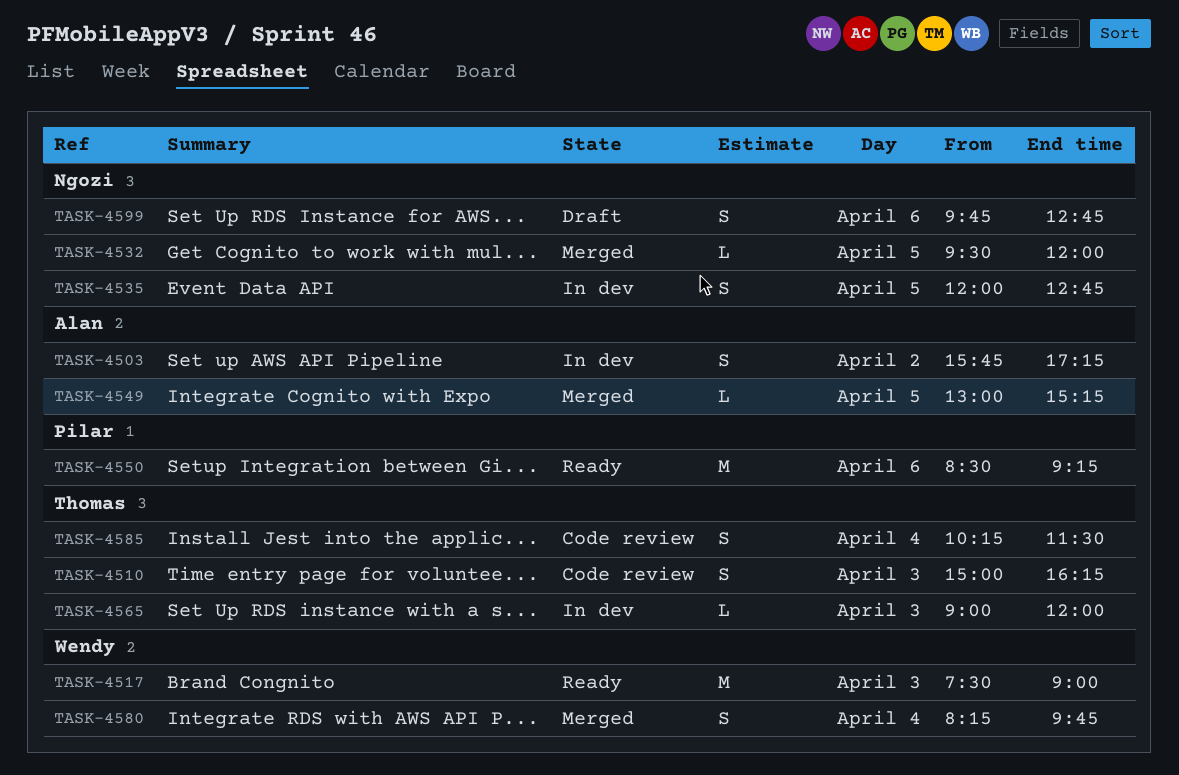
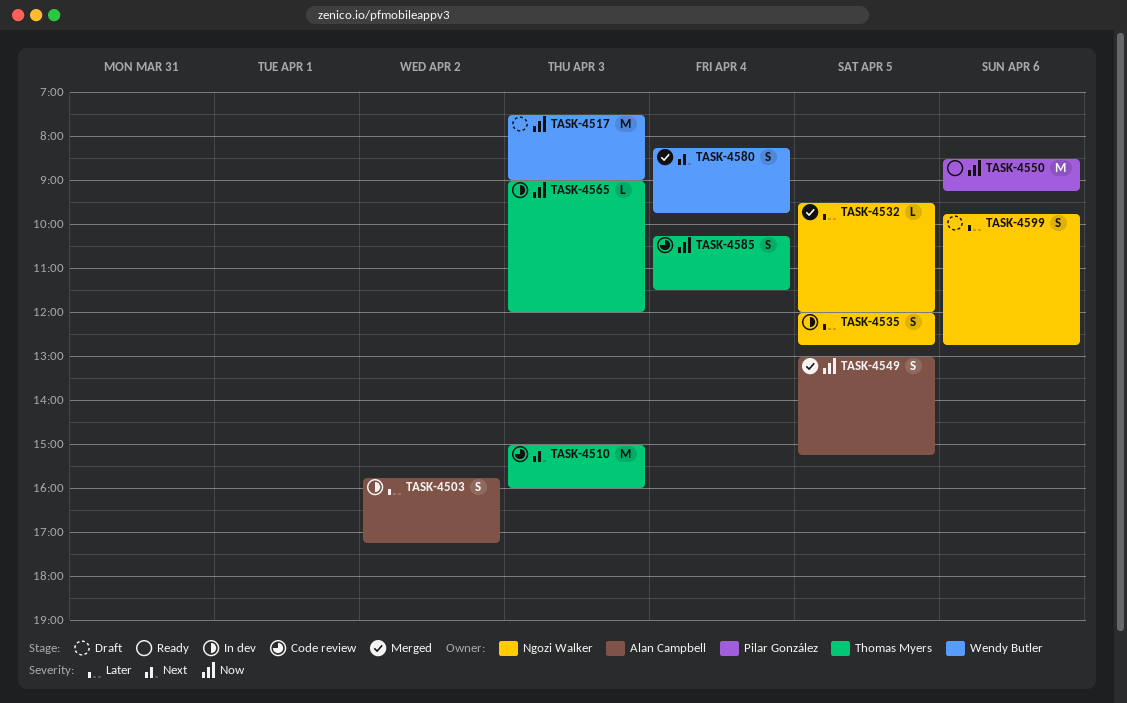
TASK-4510, estimate: S -> M
TASK-4510, ends: 16:15 -> 16:00
TASK-4517, status: Ready -> Draft
TASK-4549, estimate: L -> S

